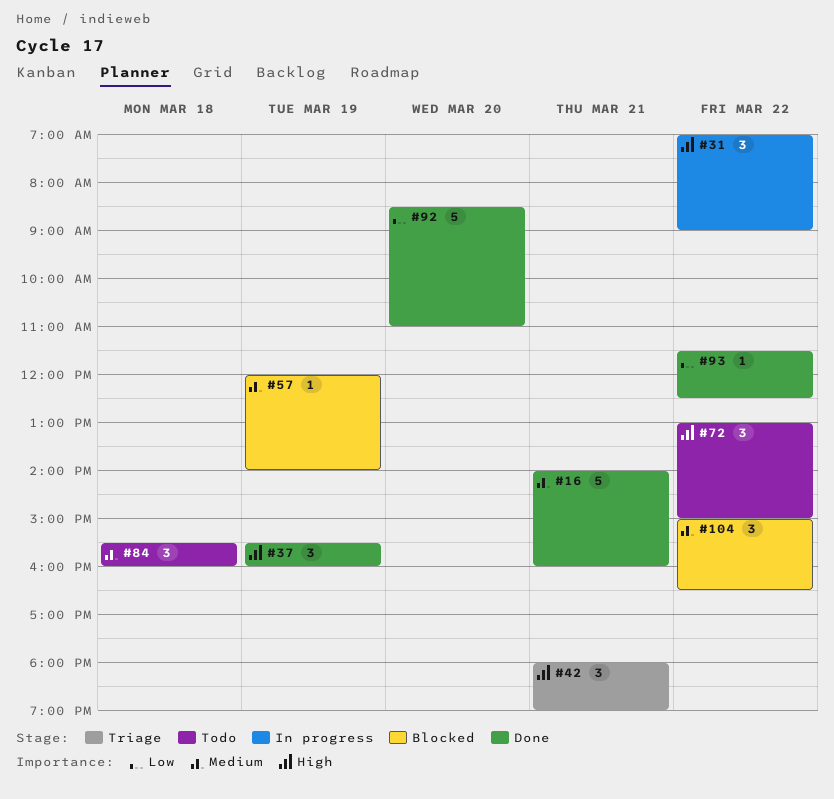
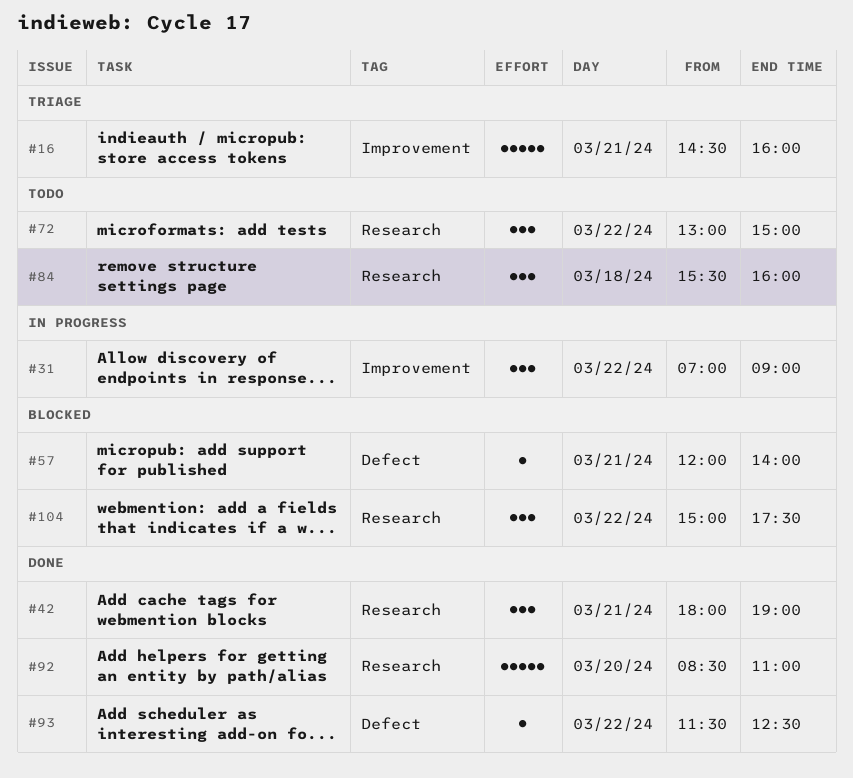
#16, status: Done -> Triage
#16, begins: 14:00 -> 14:30
#37: present -> none
#42, status: Triage -> Done
#57, day: Mar 19 -> Mar 21
#104, ends: 16:30 -> 17:30

